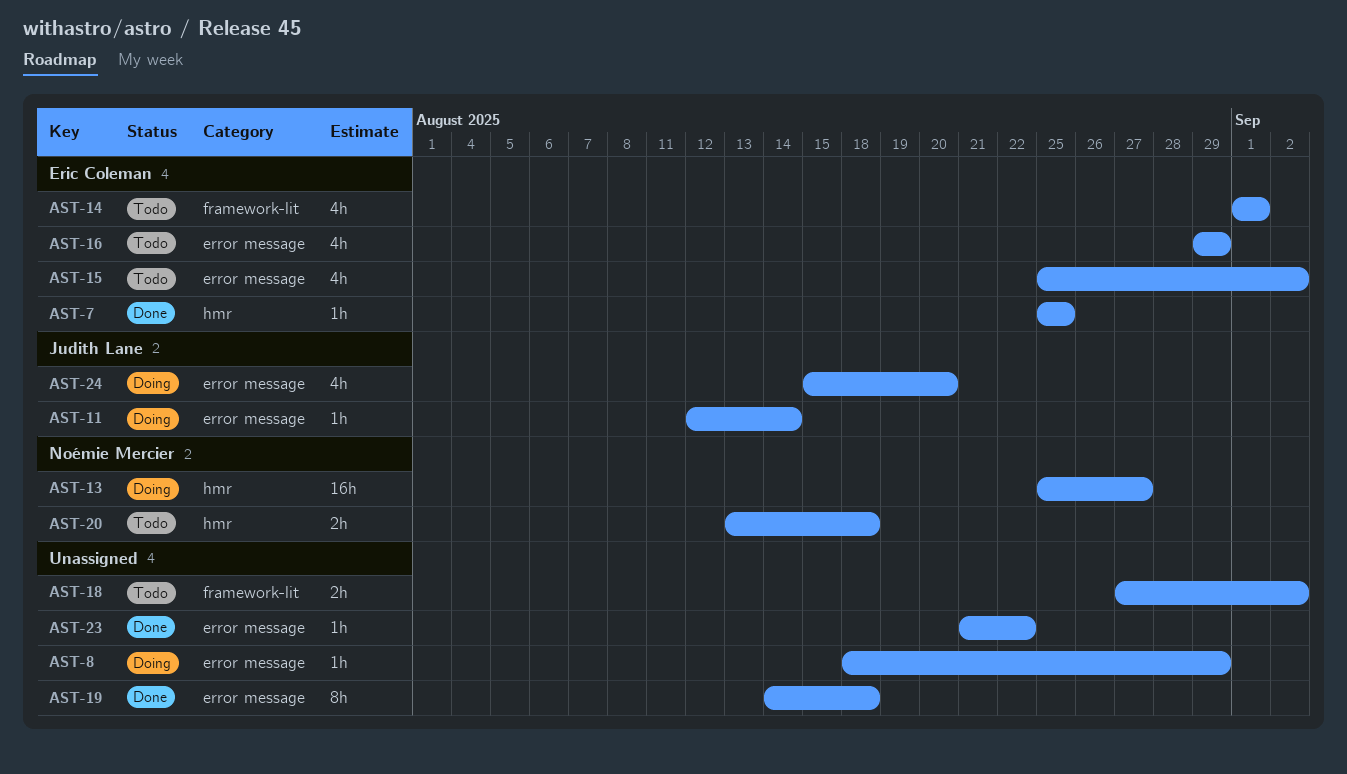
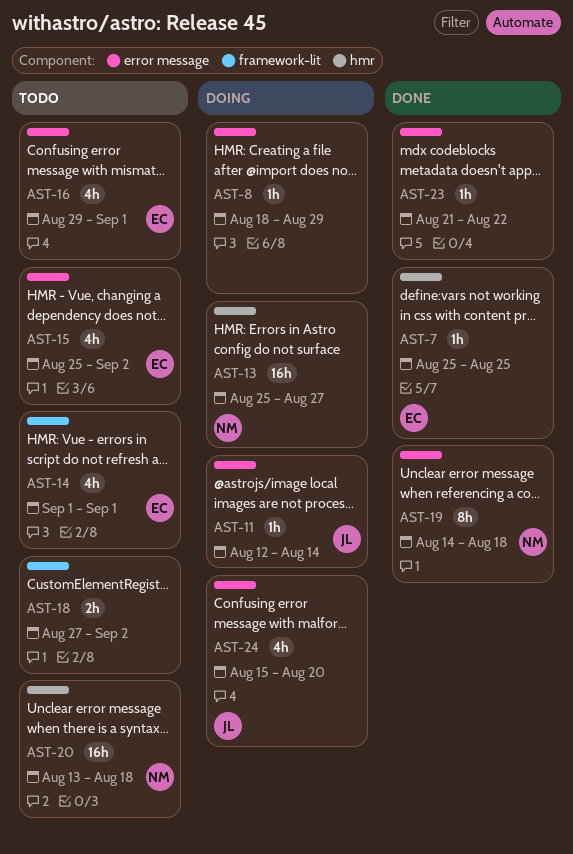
AST-16, due: Aug 29 -> Sep 1
AST-19, owner: none -> Noémie Mercier
AST-20, estimate: 2h -> 16h

